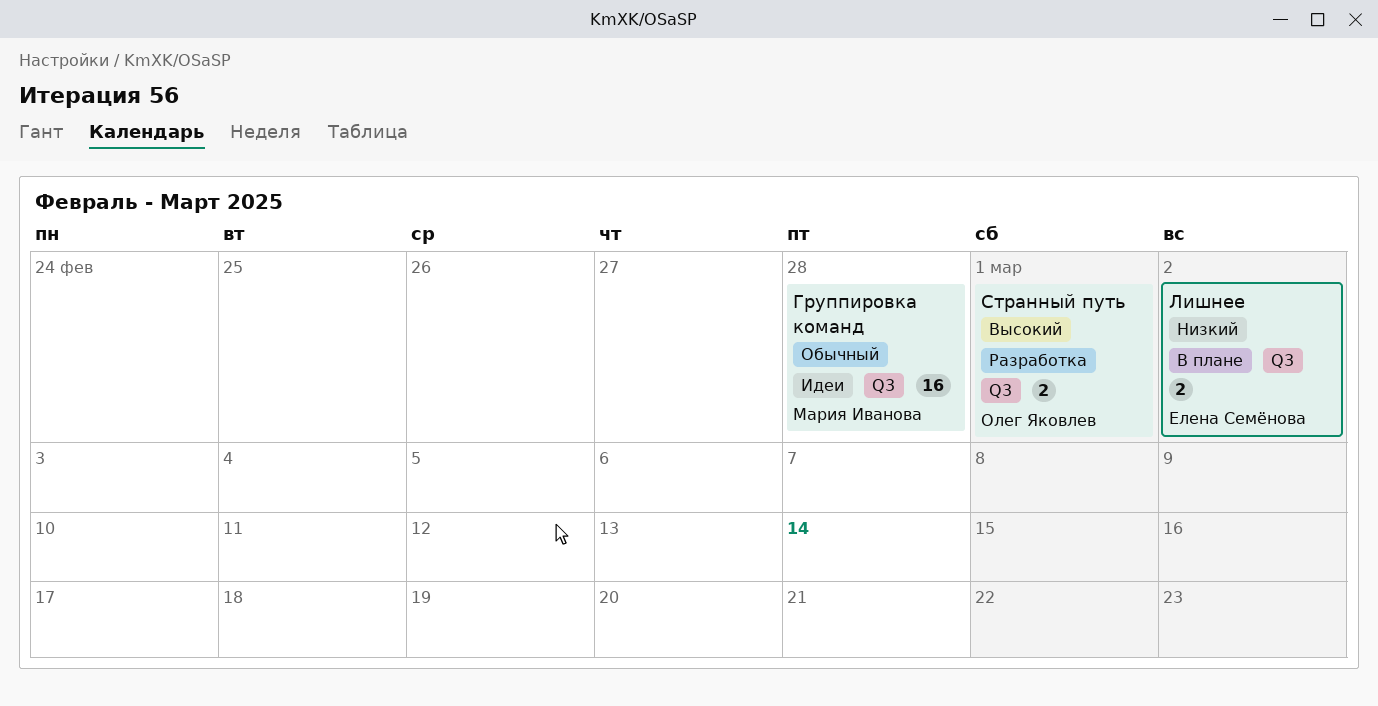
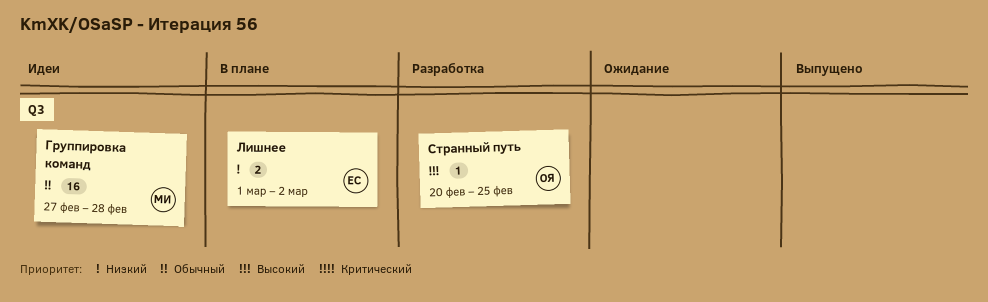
Странный путь, estimate: 2 -> 1
Странный путь, due: Mar 1 -> Feb 25

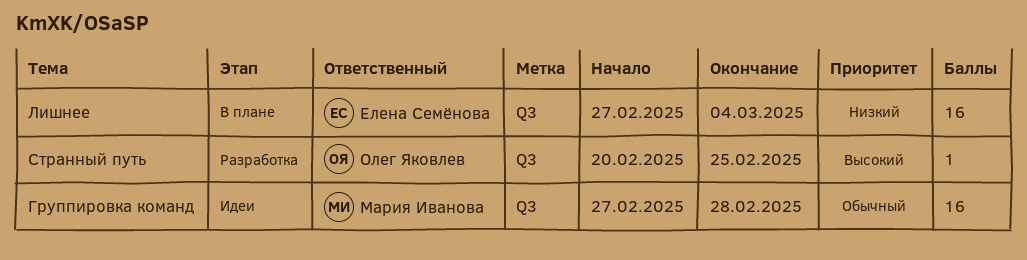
Лишнее, estimate: 2 -> 16
Лишнее, start: Mar 1 -> Feb 27
Лишнее, due: Mar 2 -> Mar 4

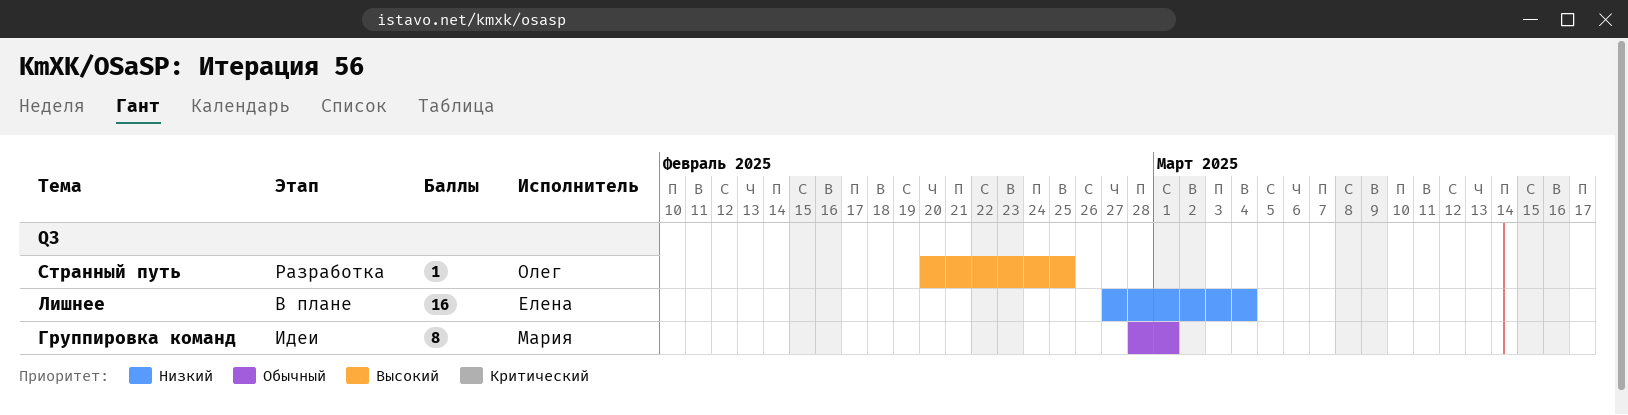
Группировка команд, estimate: 16 -> 8
Группировка команд, start: Feb 27 -> Feb 28
Группировка команд, due: Feb 28 -> Mar 1

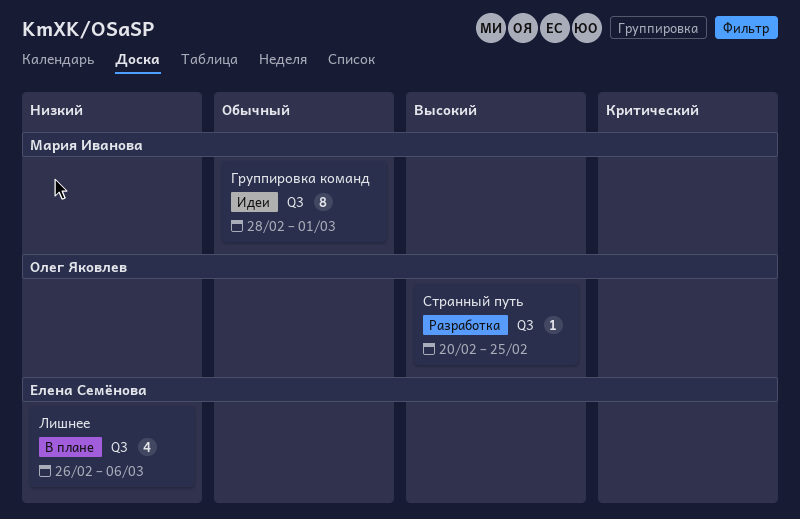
Лишнее, estimate: 16 -> 4
Лишнее, start: Feb 27 -> Feb 26
Лишнее, due: Mar 4 -> Mar 6

